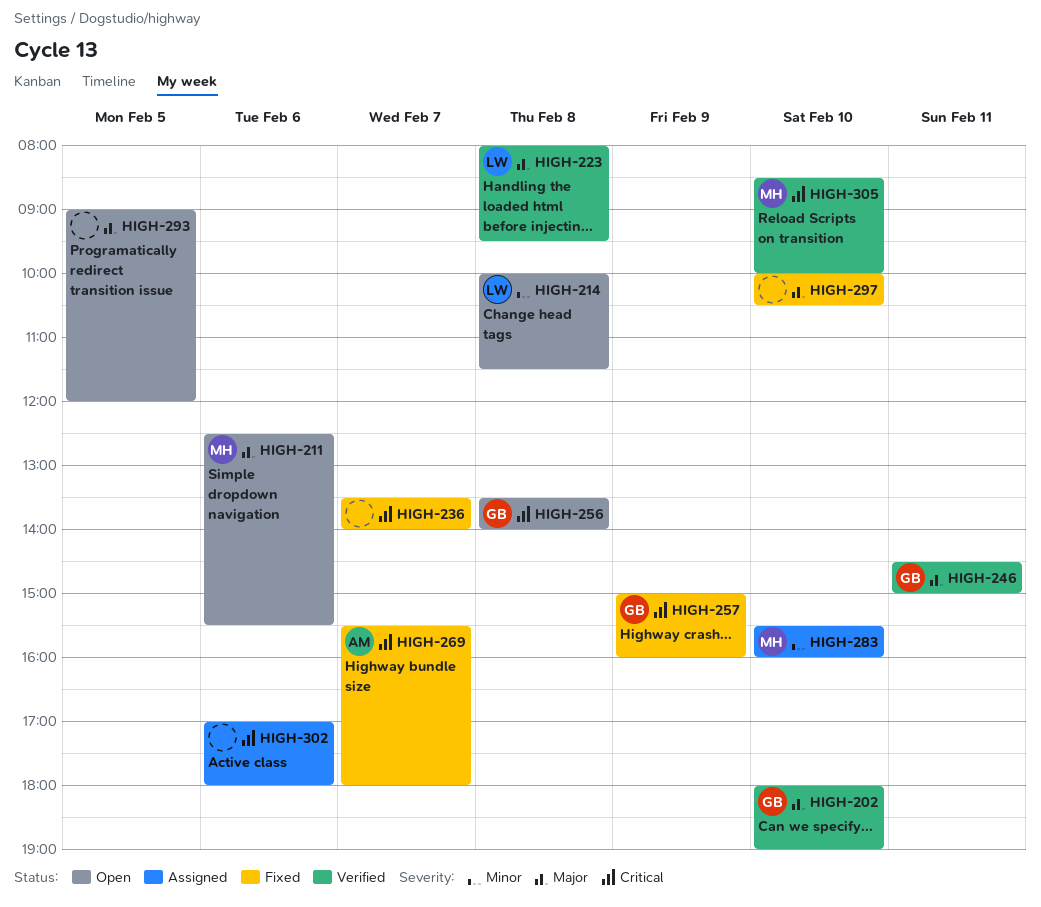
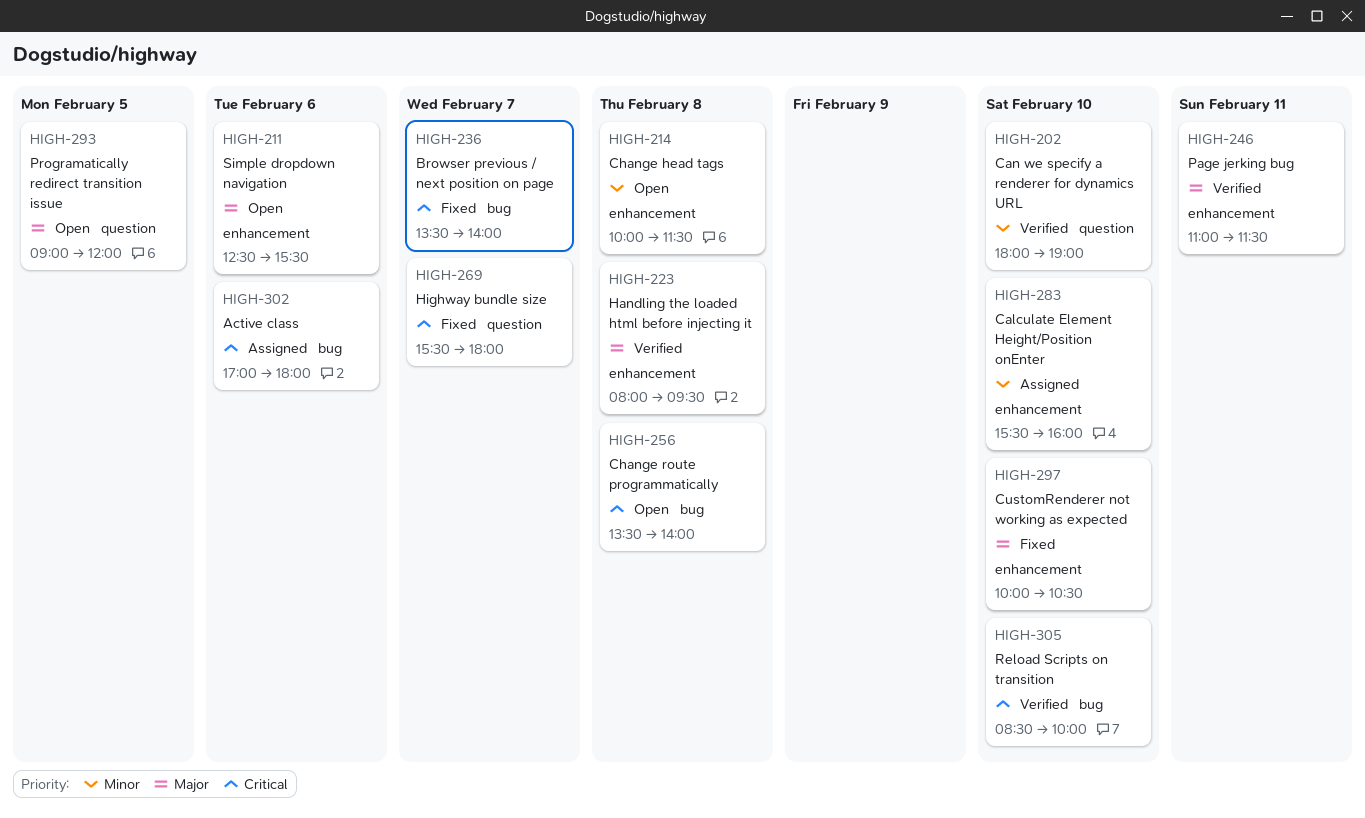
HIGH-202, priority: Major -> Minor
HIGH-246, begins: 14:30 -> 11:00
HIGH-246, ends: 15:00 -> 11:30
HIGH-257: present -> none

